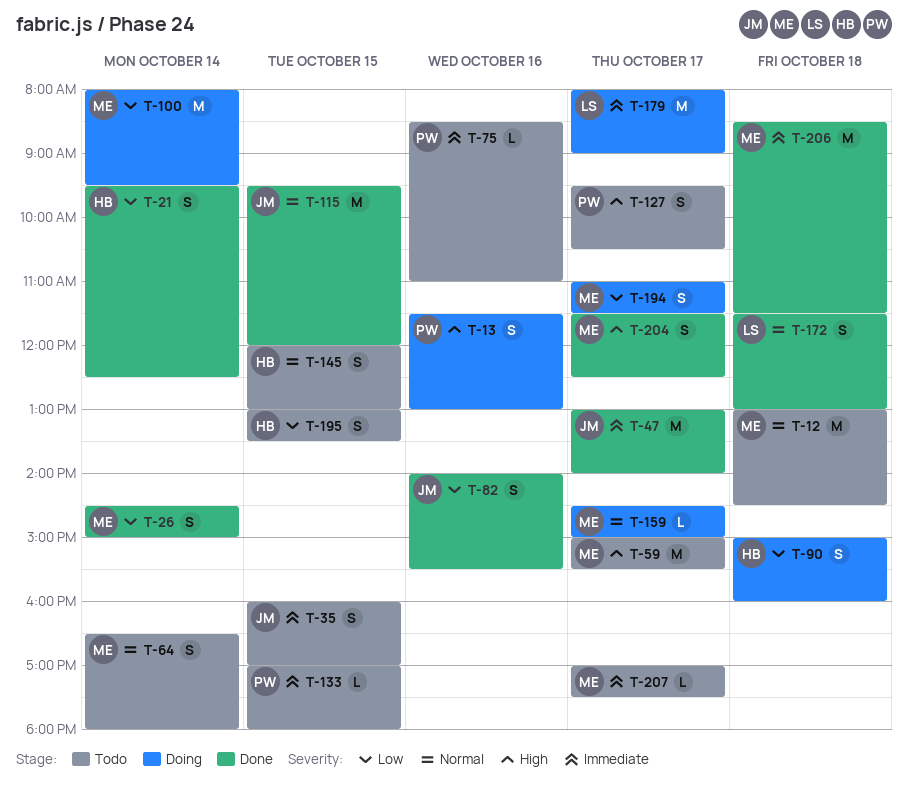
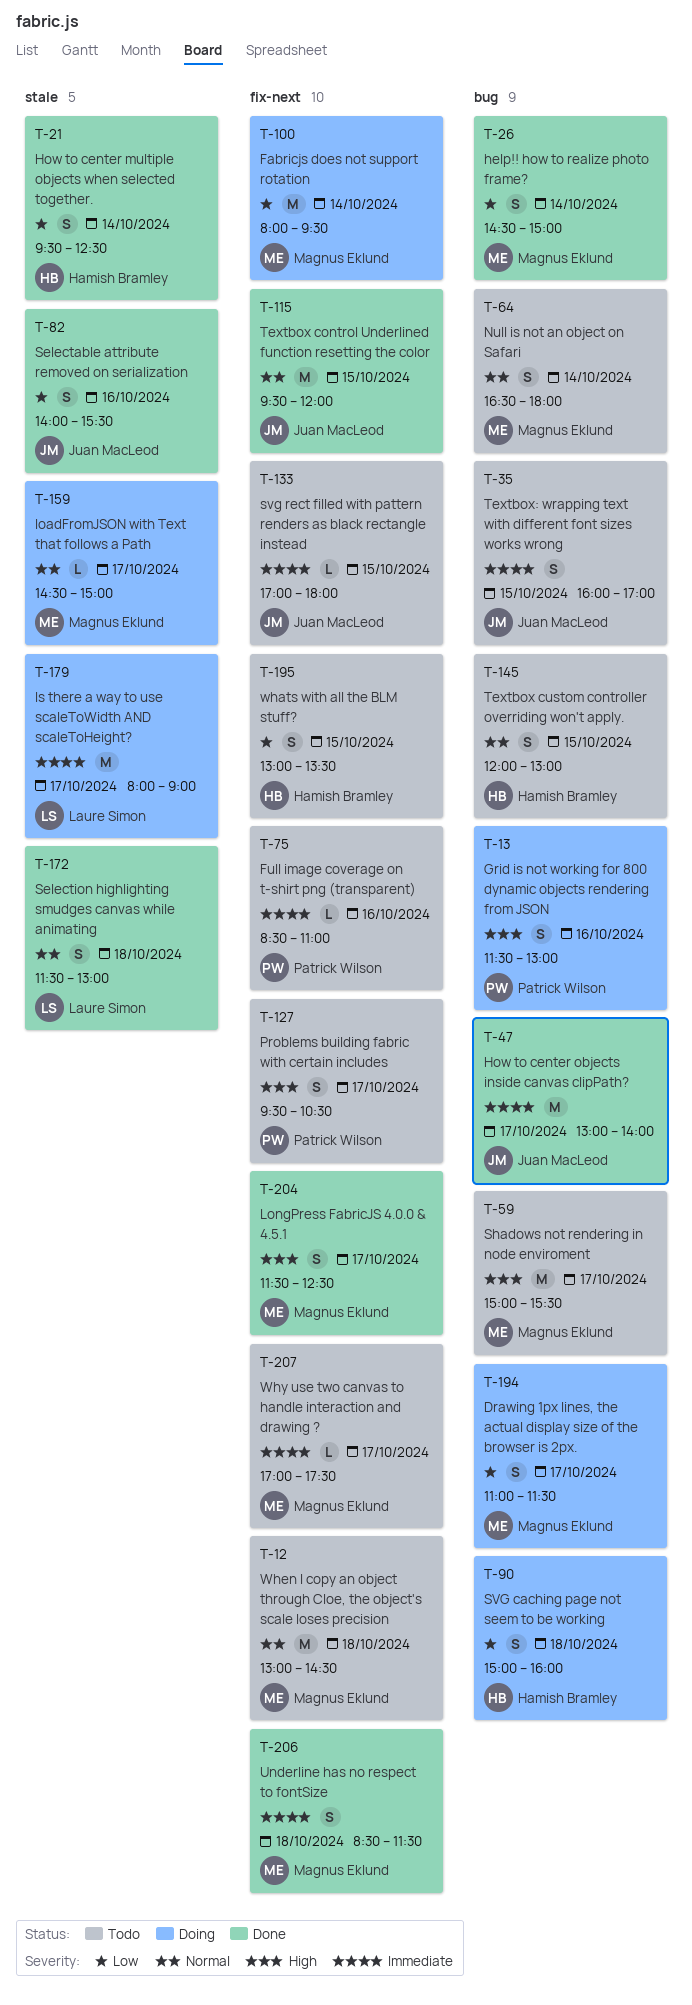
T-133, owner: Patrick Wilson -> Juan MacLeod
T-206, estimate: M -> S

